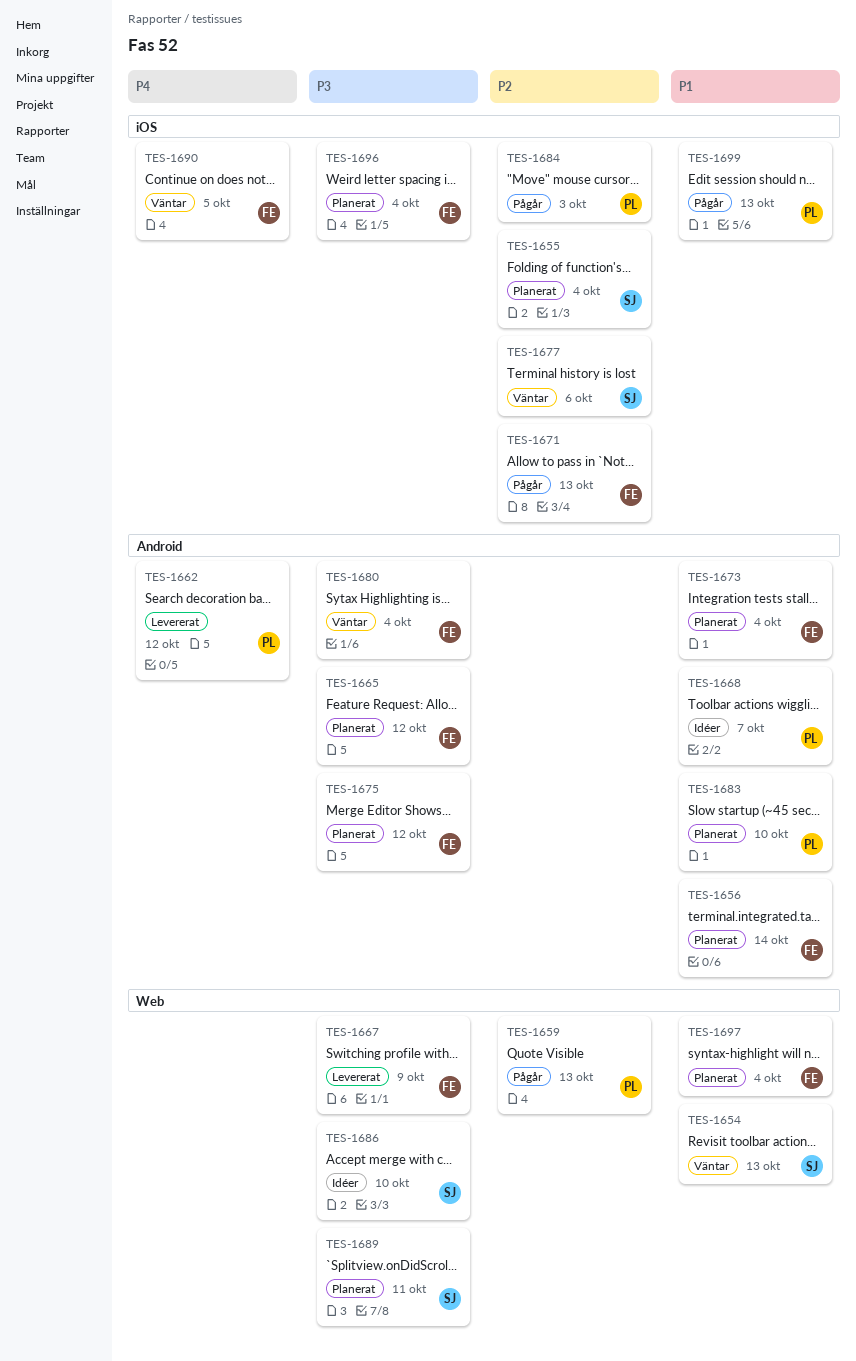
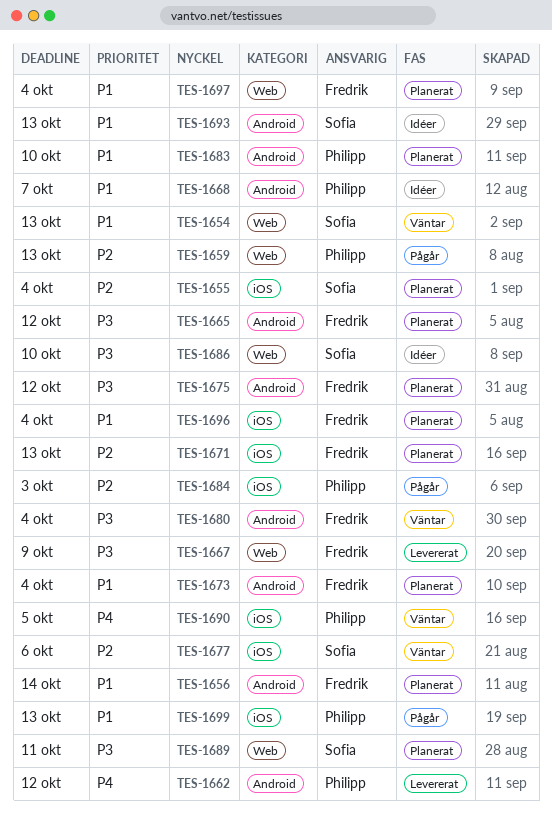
TES-1671, status: Pågår -> Planerat
TES-1690, owner: Fredrik -> Philipp
TES-1693: none -> present
TES-1696, priority: P3 -> P1

